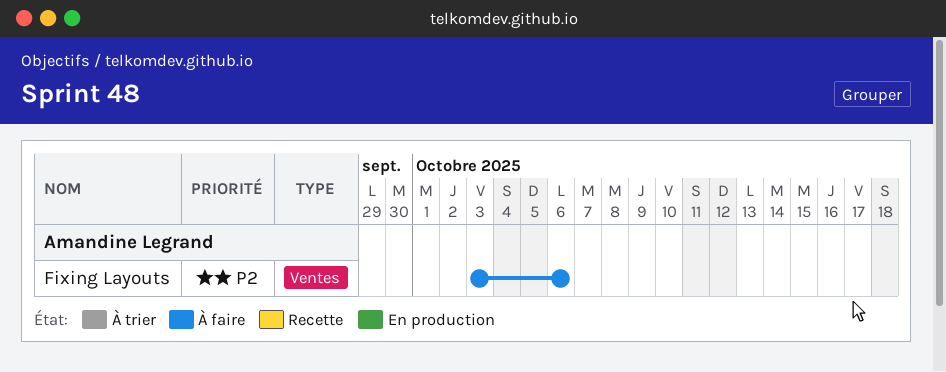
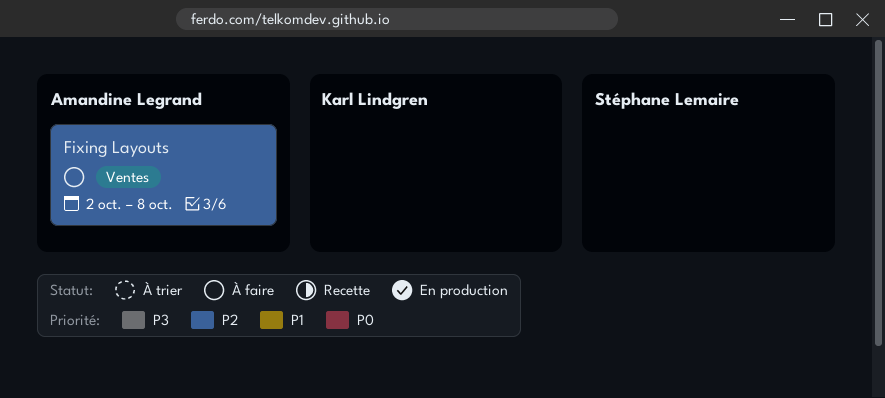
Fixing Layouts, start: Oct 3 -> Oct 2
Fixing Layouts, due: Oct 6 -> Oct 8

